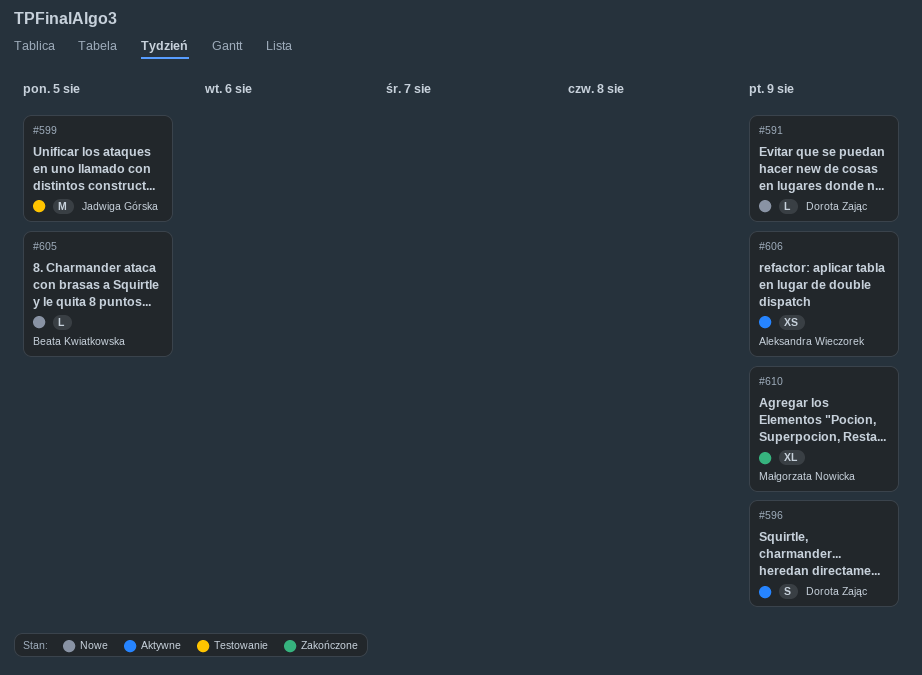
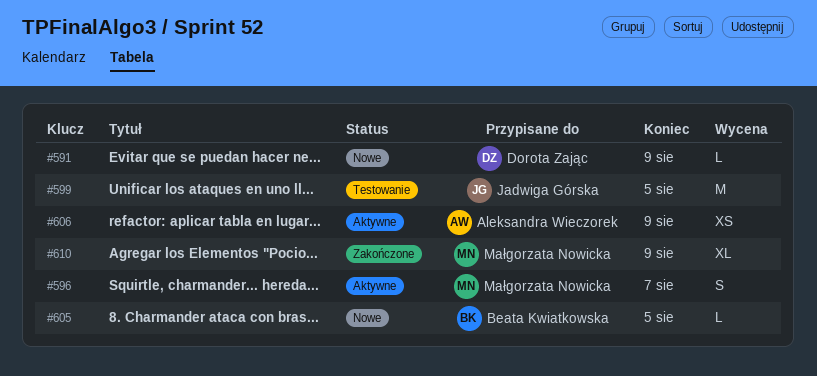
#596, owner: Dorota Zając -> Małgorzata Nowicka
#596, due: Aug 9 -> Aug 7

